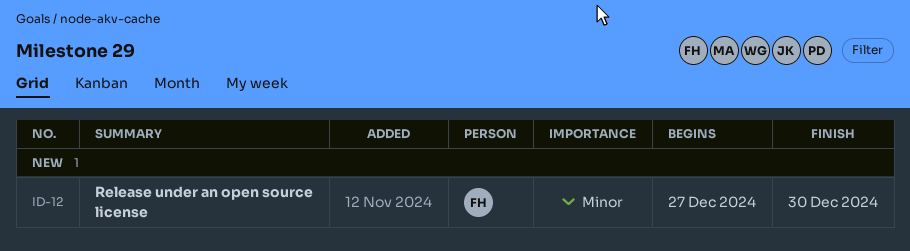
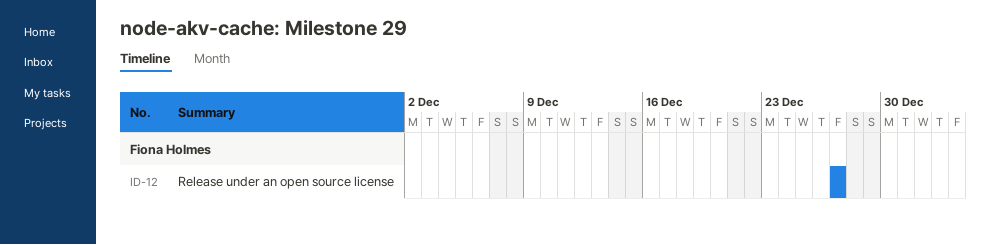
ID-12, due: Dec 30 -> Dec 27

